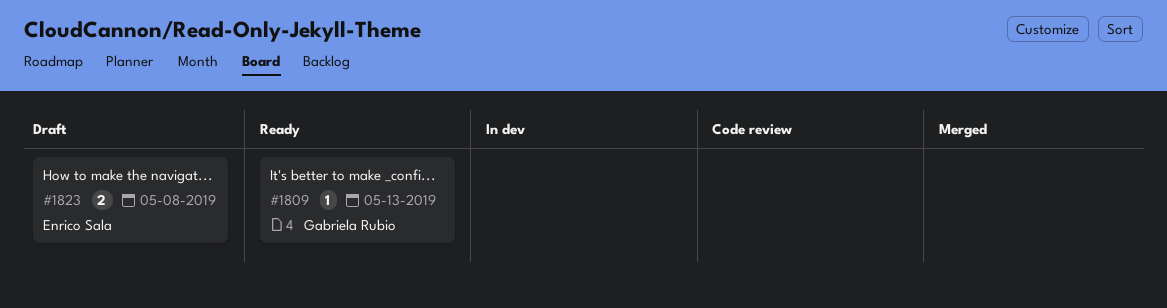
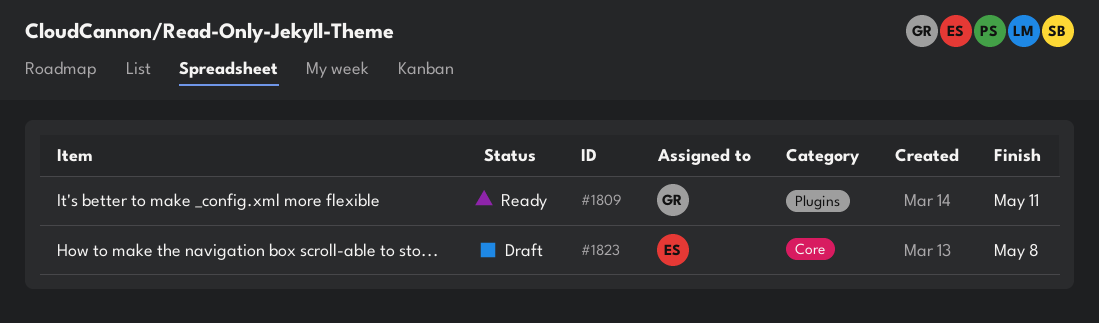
#1809, due: May 13 -> May 11

